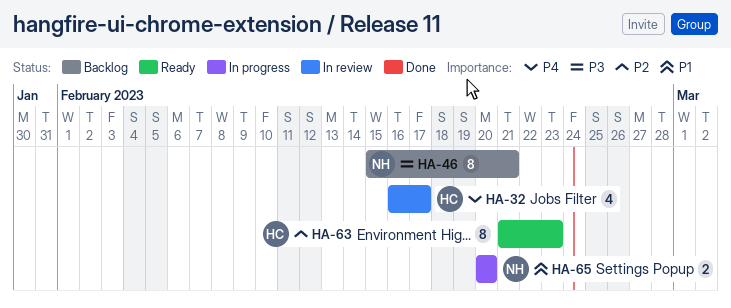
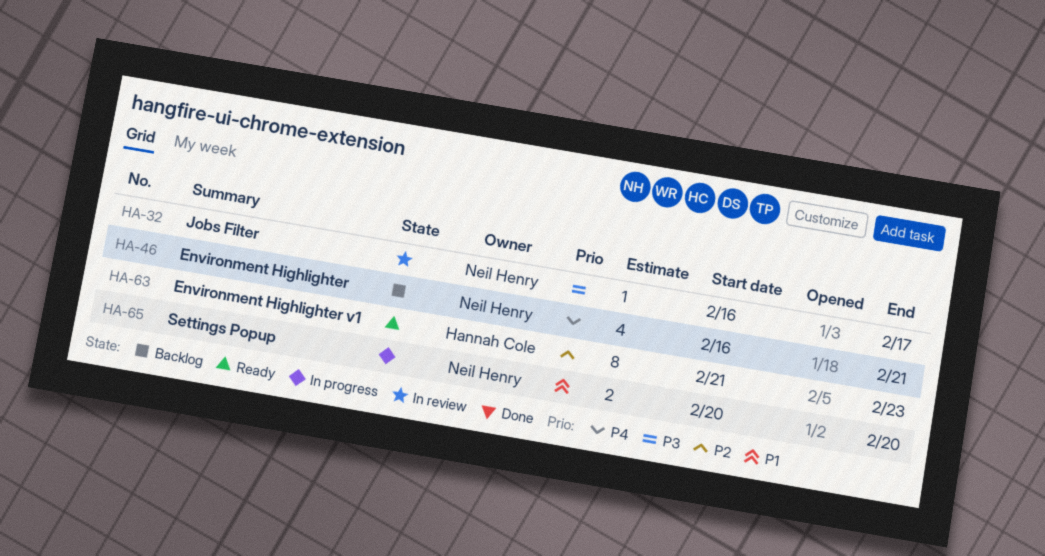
HA-32, owner: Hannah Cole -> Neil Henry
HA-32, priority: P4 -> P3
HA-32, estimate: 4 -> 1
HA-46, priority: P3 -> P4
HA-46, estimate: 8 -> 4
HA-46, start: Feb 15 -> Feb 16

